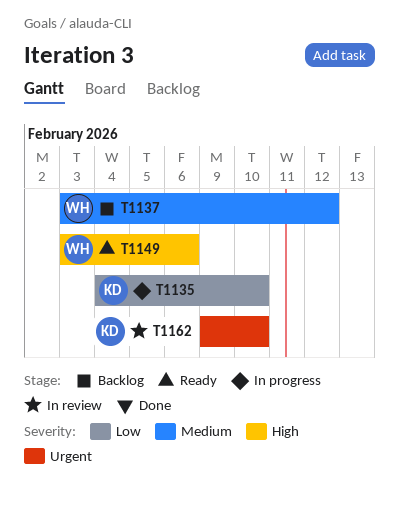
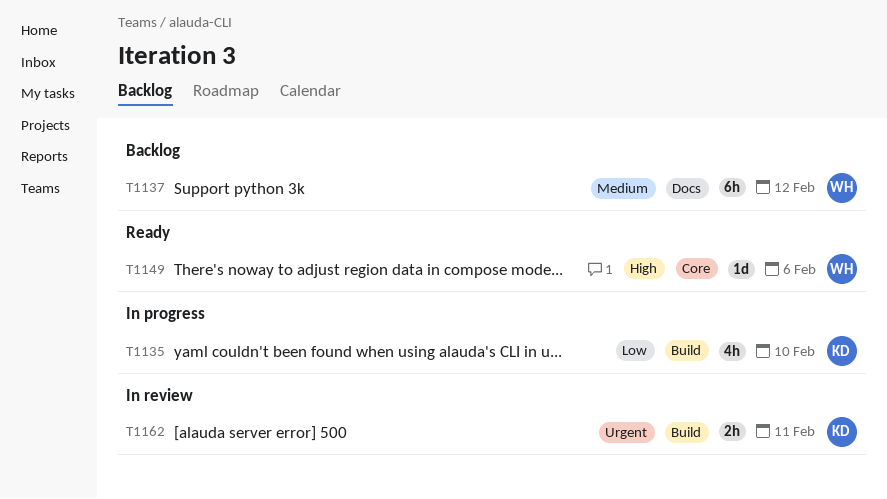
T1162, due: Feb 10 -> Feb 11

